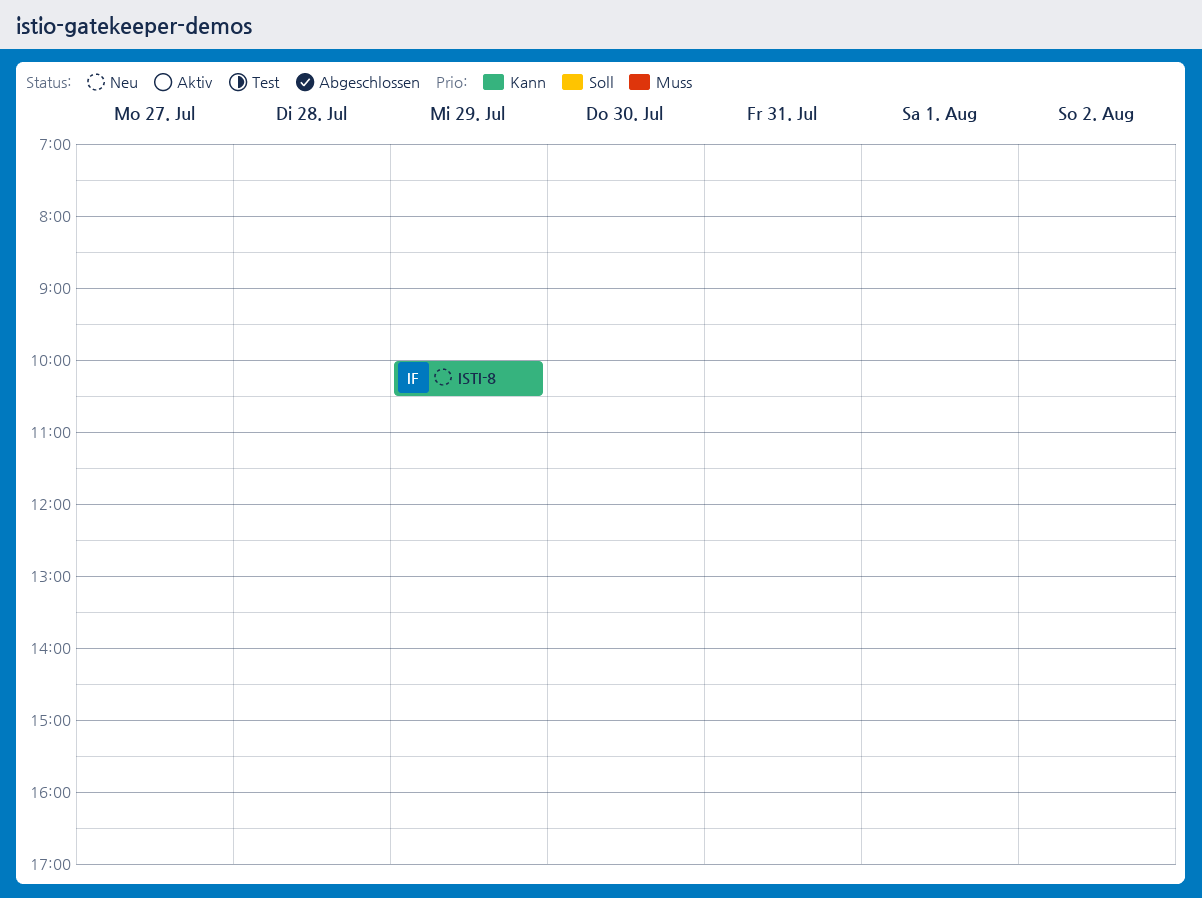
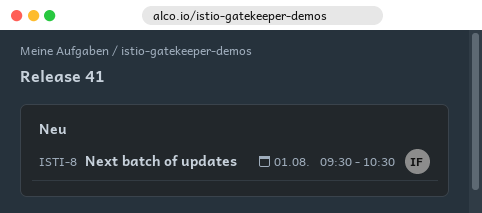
ISTI-8, day: Jul 29 -> Aug 1
ISTI-8, begins: 10:00 -> 09:30

